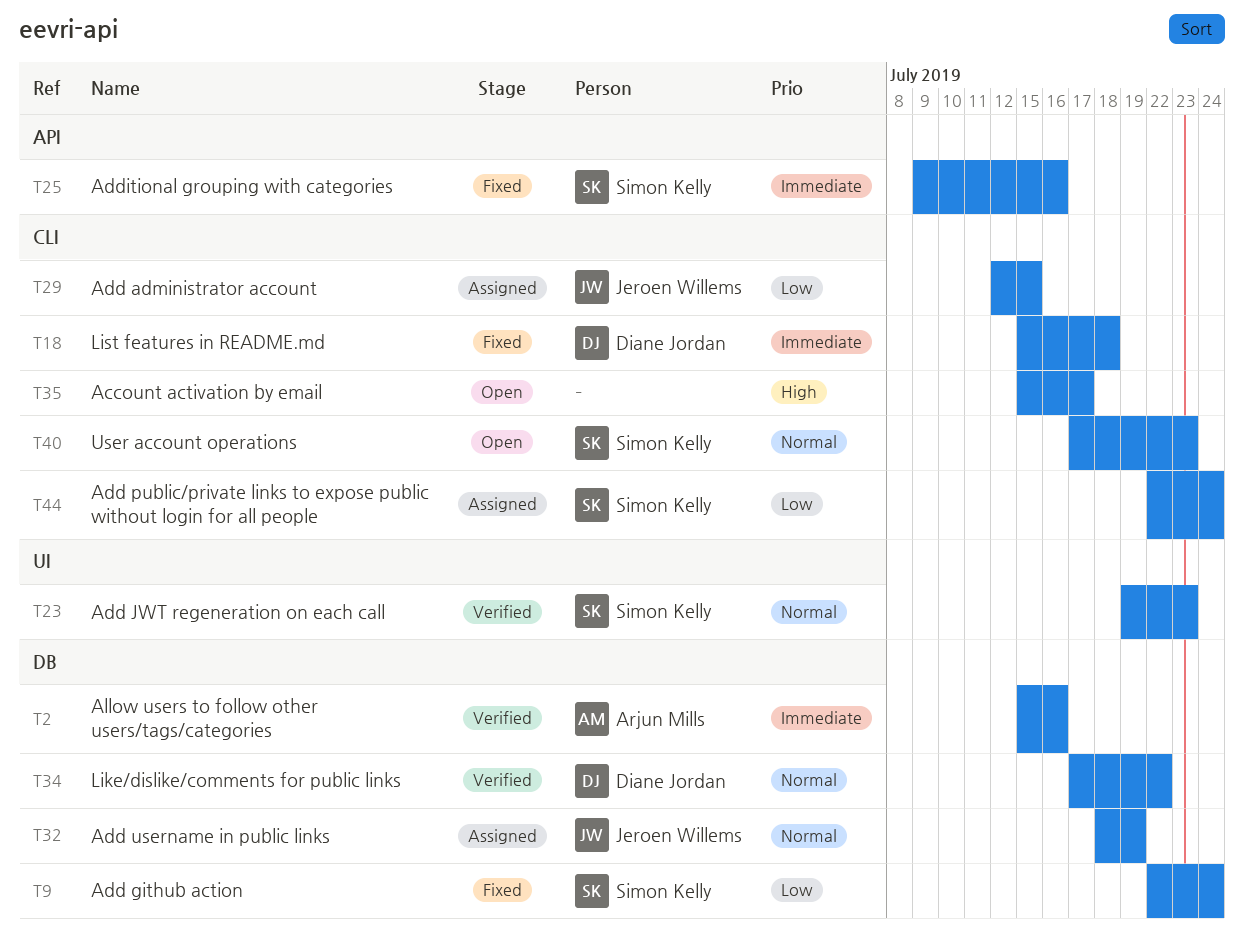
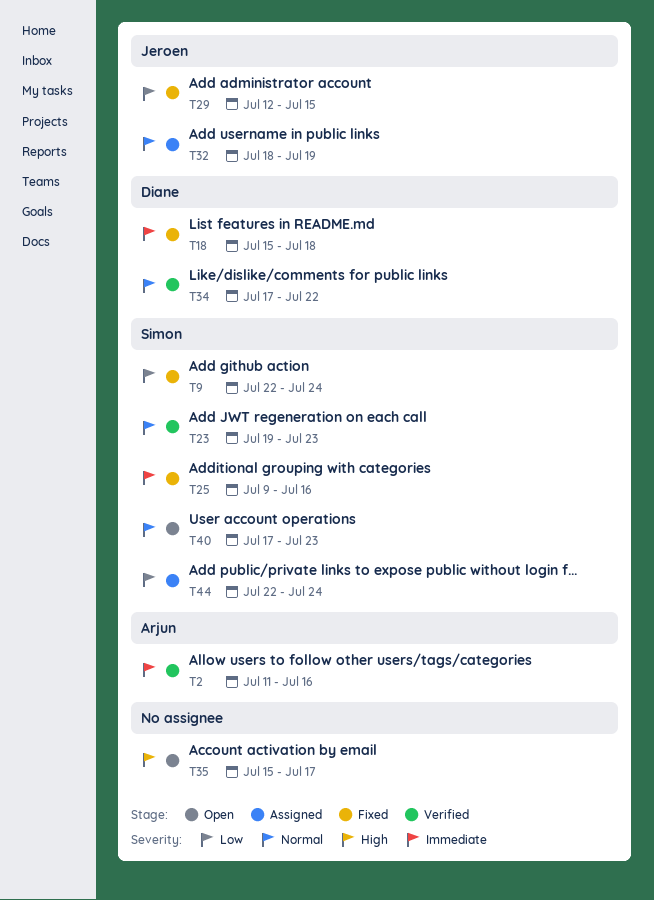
T2, start: Jul 15 -> Jul 11
T29, status: Assigned -> Fixed

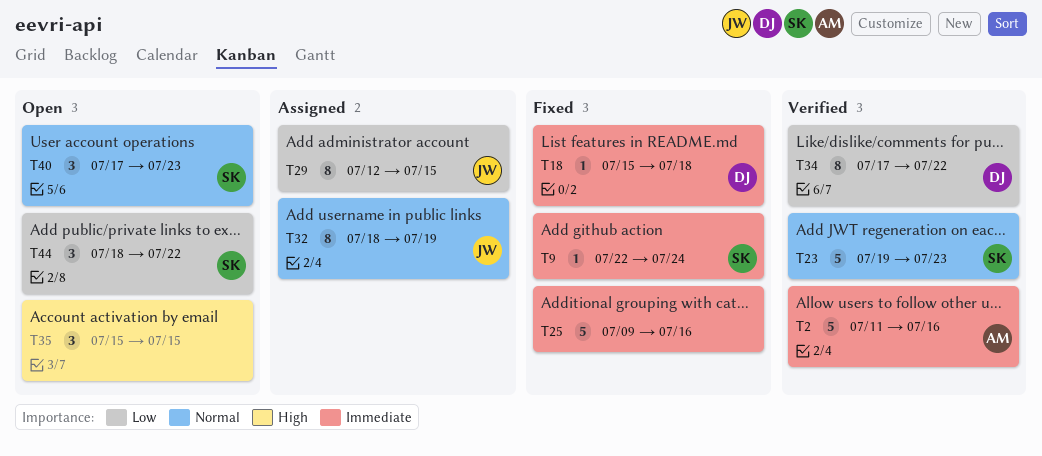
T9, priority: Low -> Immediate
T25, owner: Simon -> none
T29, status: Fixed -> Assigned
T34, priority: Normal -> Low
T35, due: Jul 17 -> Jul 15
T44, status: Assigned -> Open
T44, start: Jul 22 -> Jul 18
T44, due: Jul 24 -> Jul 22

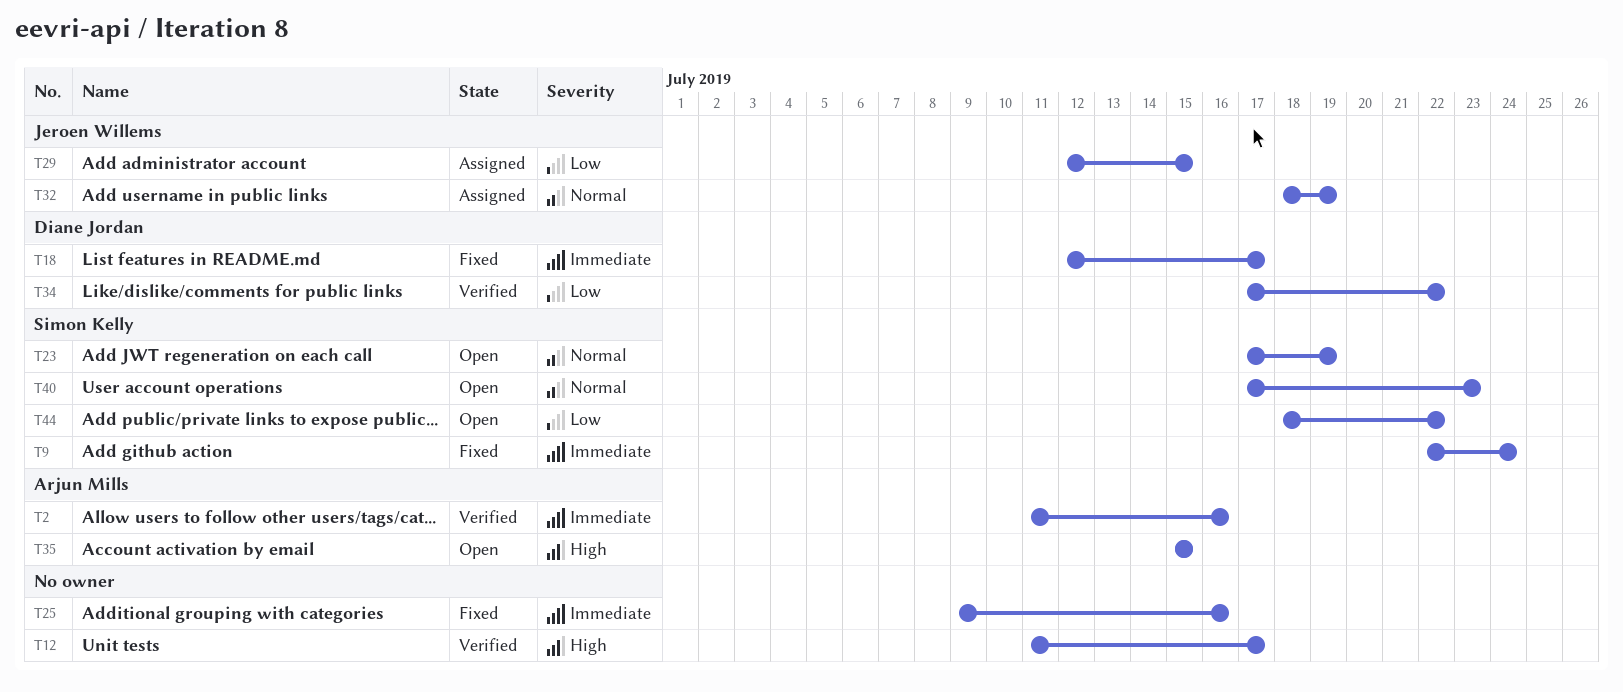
T12: none -> present
T18, start: Jul 15 -> Jul 12
T18, due: Jul 18 -> Jul 17
T23, status: Verified -> Open
T23, start: Jul 19 -> Jul 17
T23, due: Jul 23 -> Jul 19
T35, owner: none -> Arjun Mills

